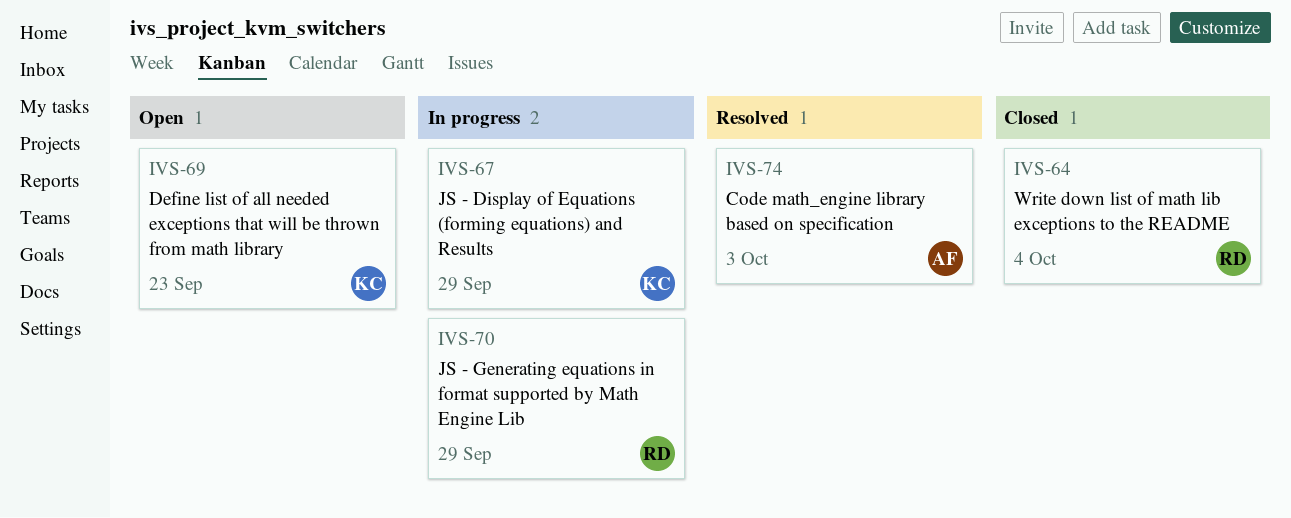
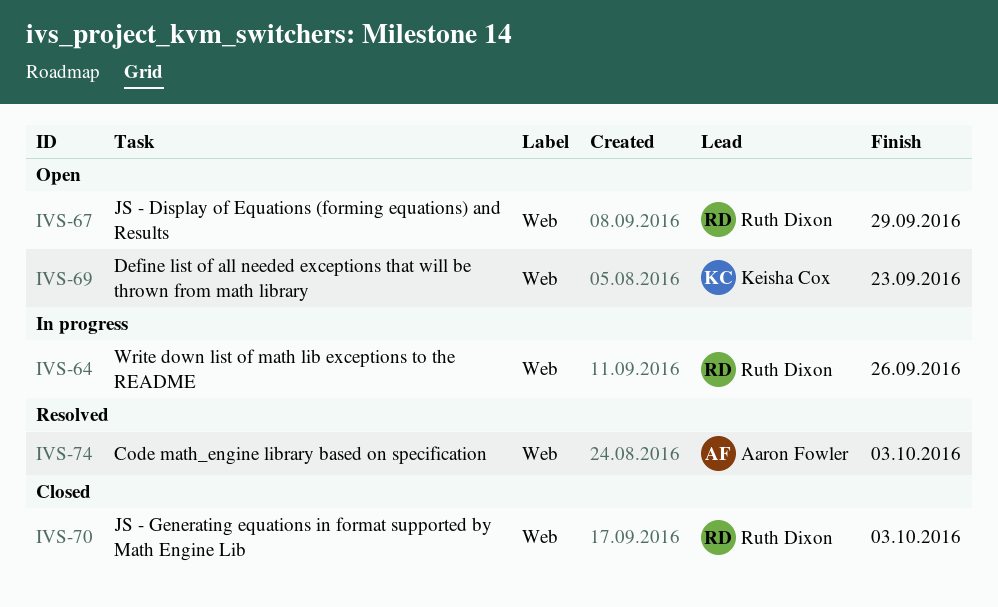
IVS-64, status: Closed -> In progress
IVS-64, due: Oct 4 -> Sep 26
IVS-67, status: In progress -> Open
IVS-67, owner: Keisha Cox -> Ruth Dixon
IVS-70, status: In progress -> Closed
IVS-70, due: Sep 29 -> Oct 3

